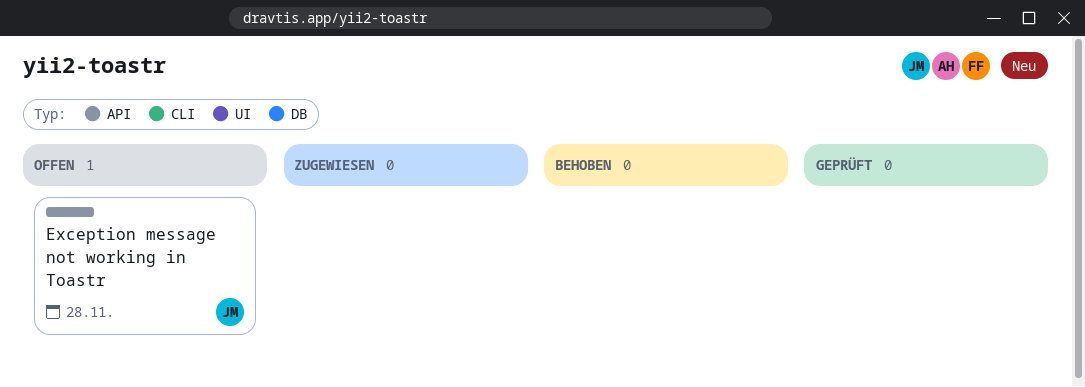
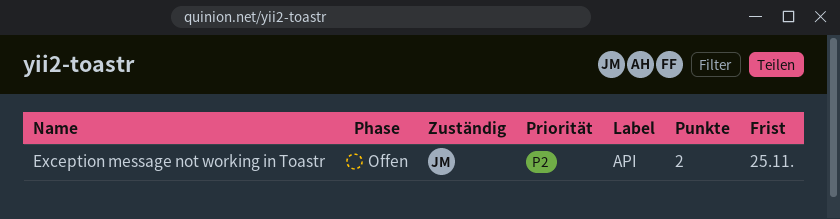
Exception message not working in Toastr, due: Nov 28 -> Nov 25

